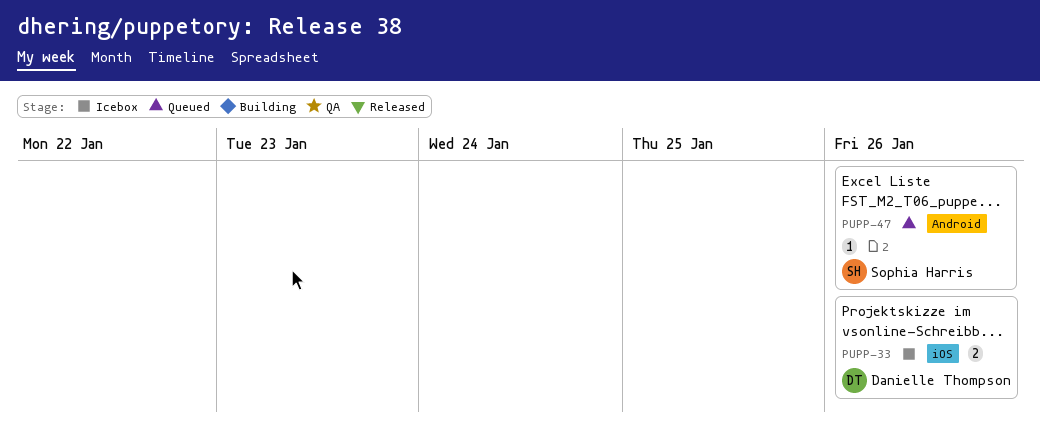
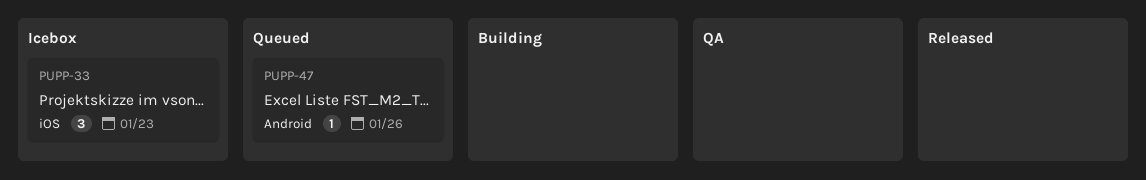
PUPP-33, estimate: 2 -> 3
PUPP-33, due: Jan 26 -> Jan 23

